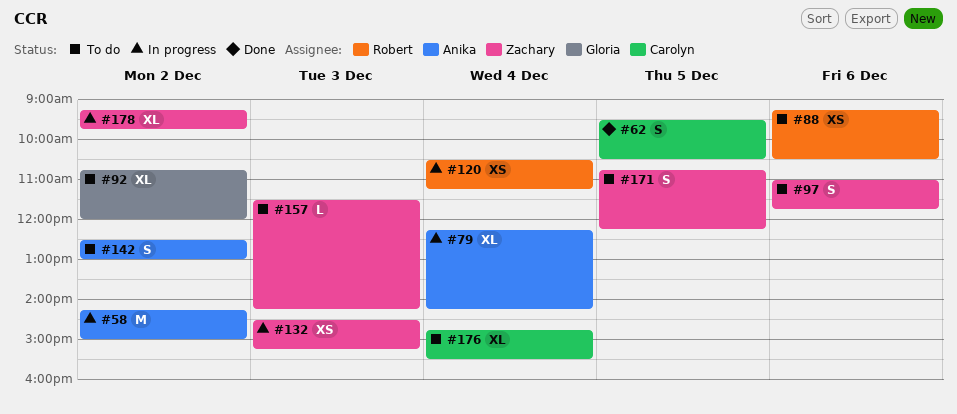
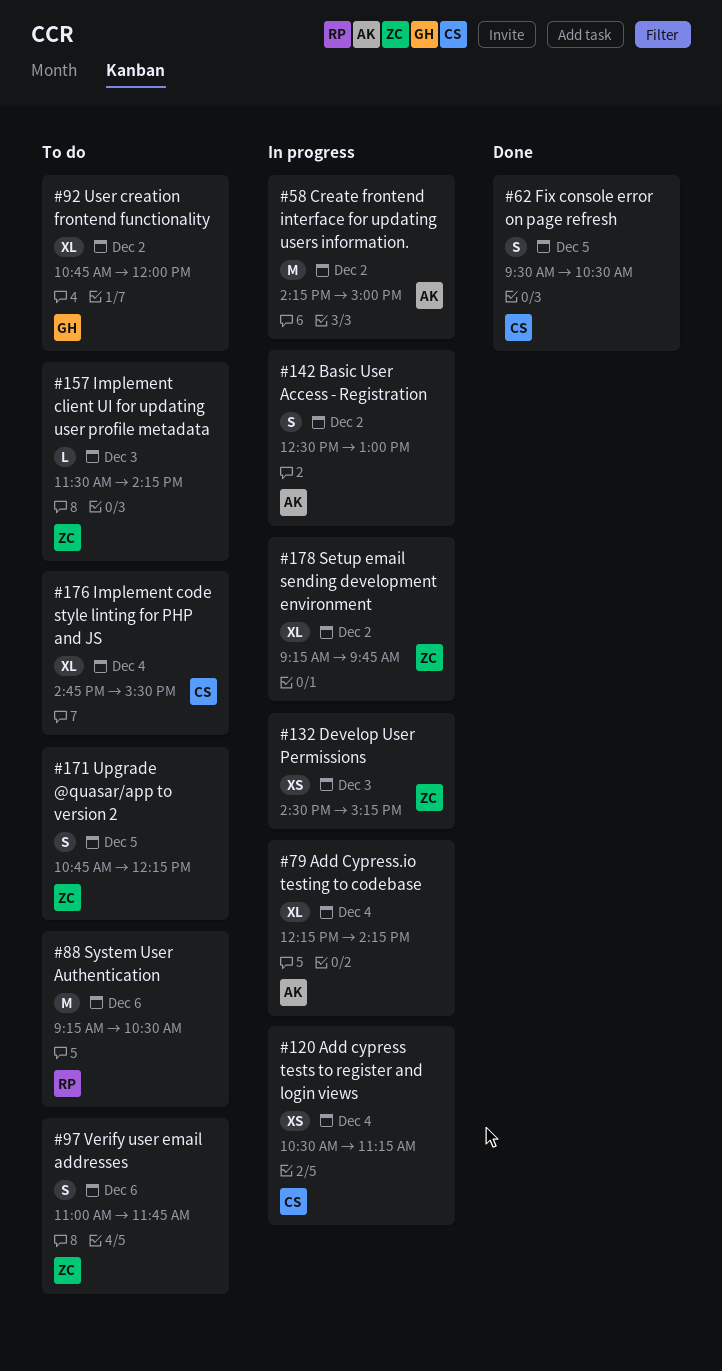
#88, estimate: XS -> M
#120, owner: Robert -> Carolyn
#142, status: To do -> In progress

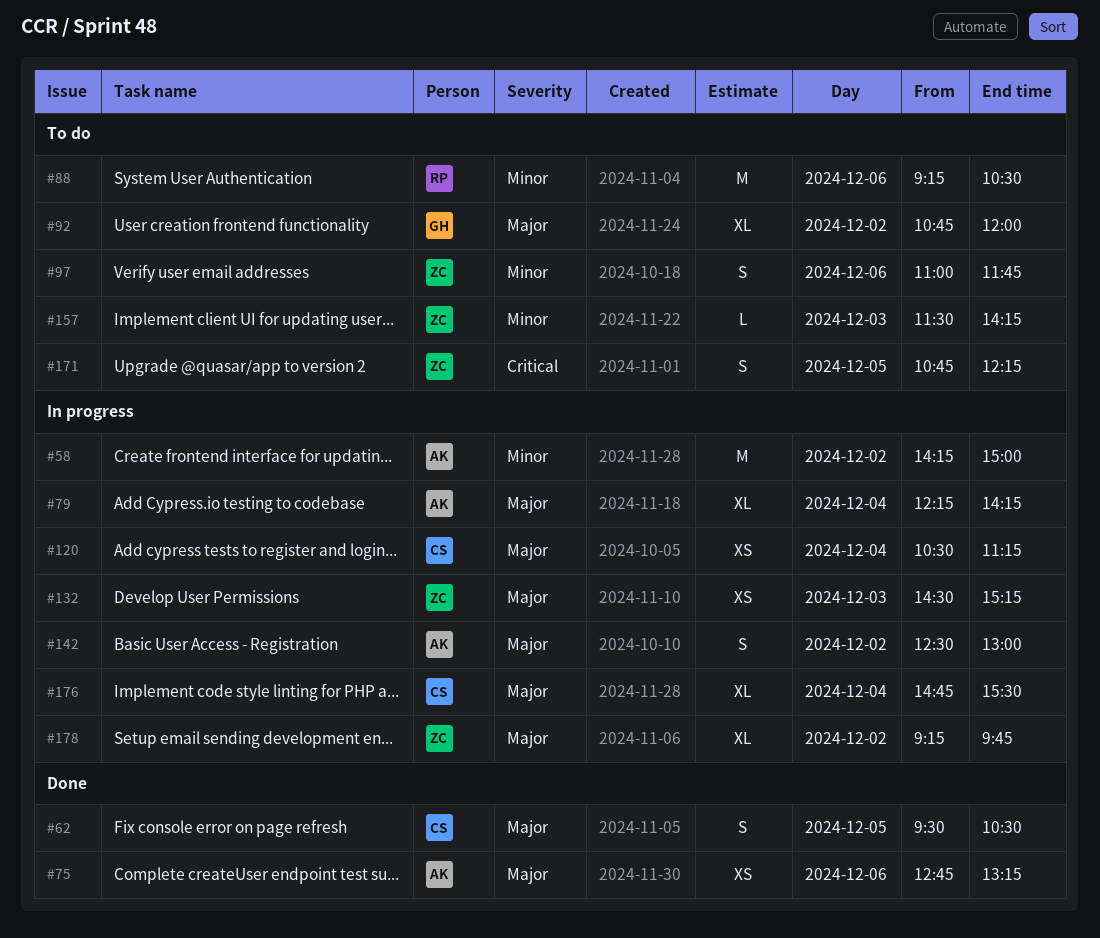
#75: none -> present
#176, status: To do -> In progress

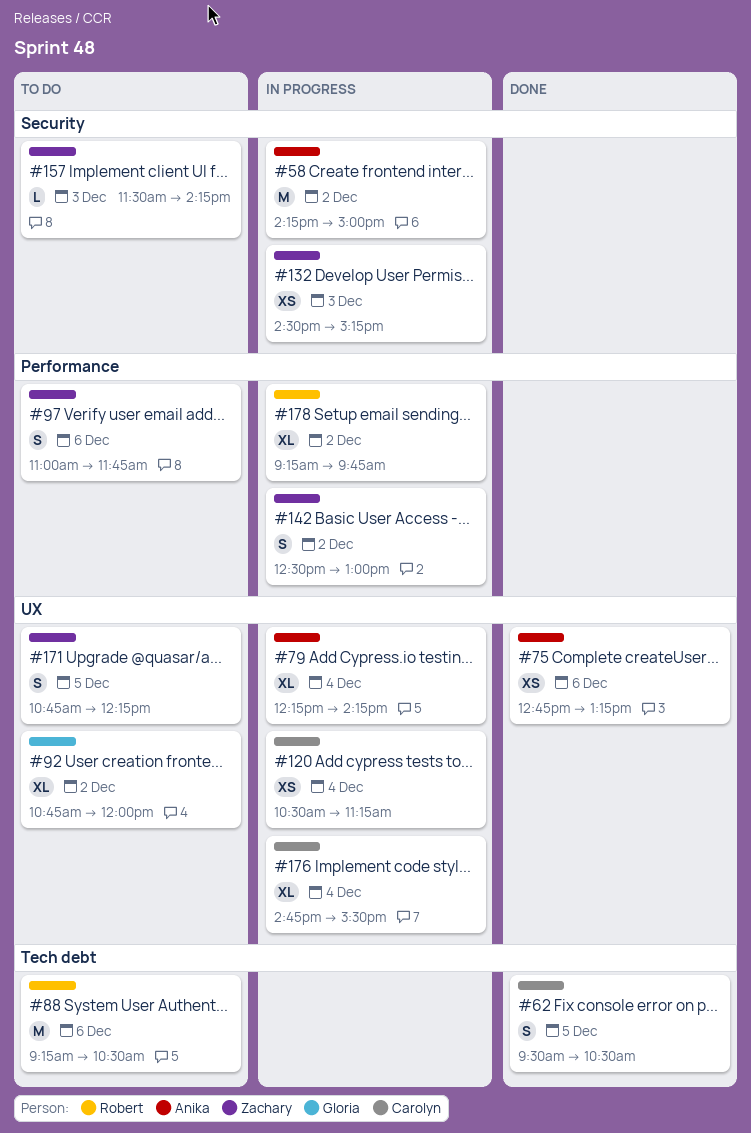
#142, owner: Anika -> Zachary
#178, owner: Zachary -> Robert

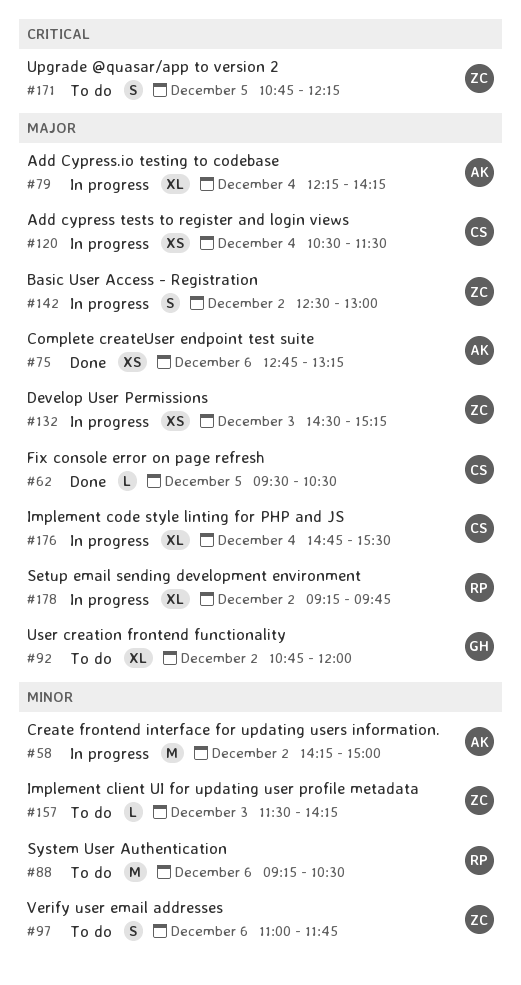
#62, estimate: S -> L
#120, ends: 11:15 -> 11:30

